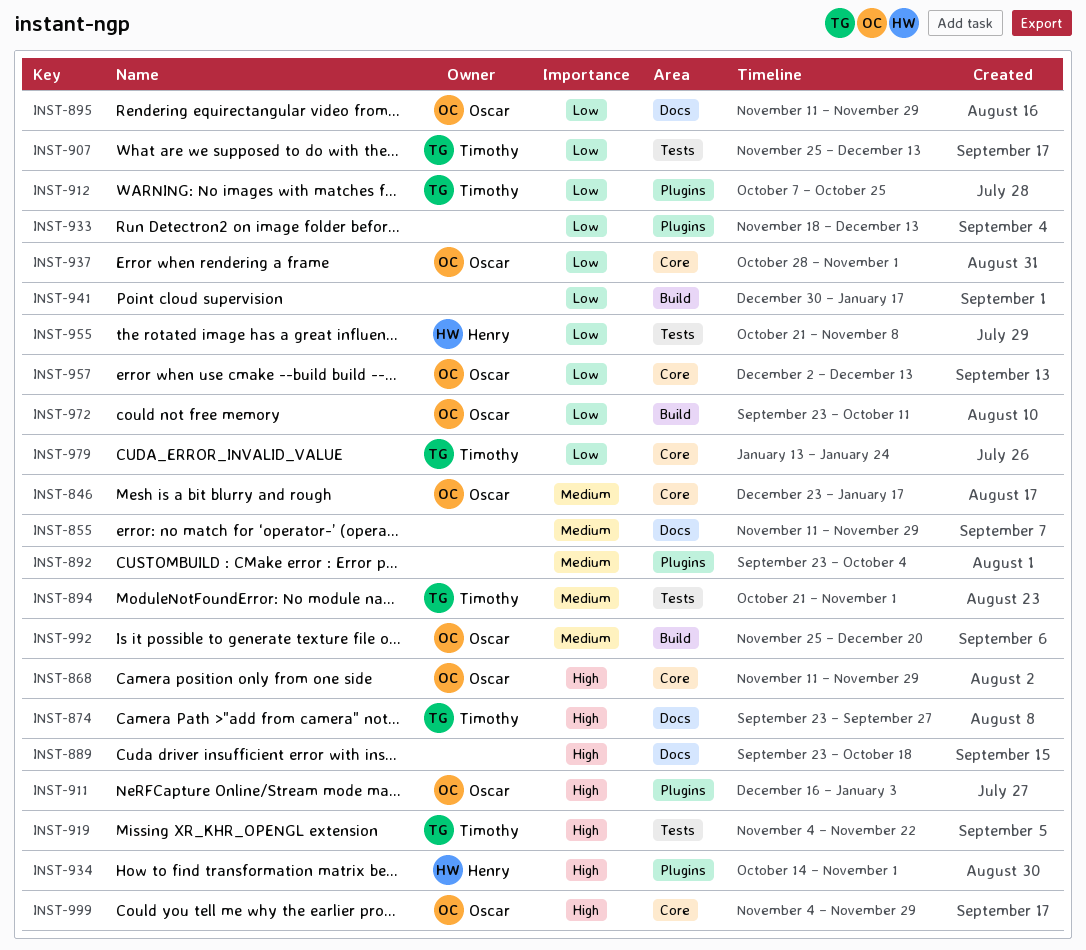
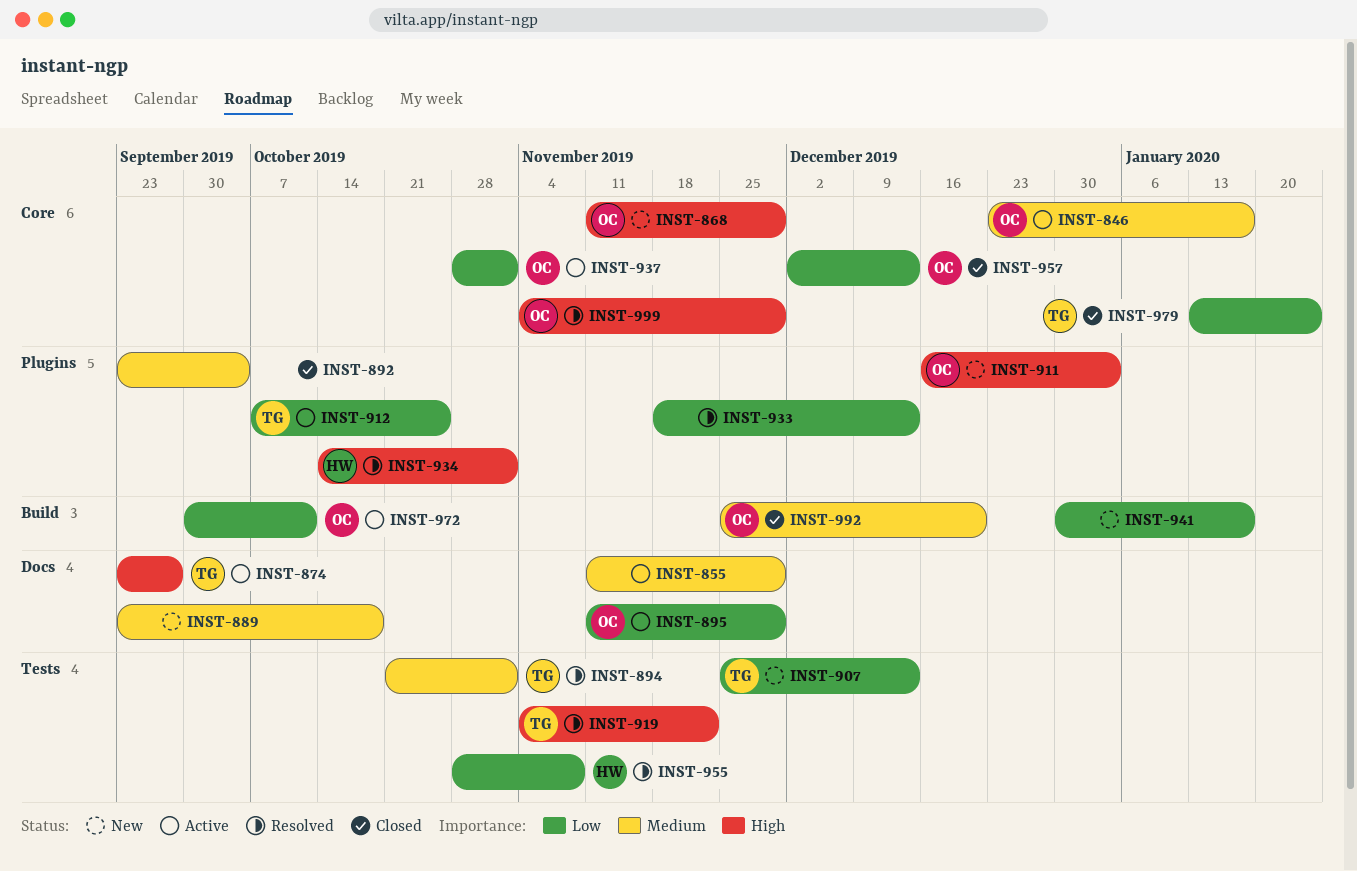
INST-889, priority: High -> Medium
INST-955, start: Oct 21 -> Oct 28
INST-972, start: Sep 23 -> Sep 30

